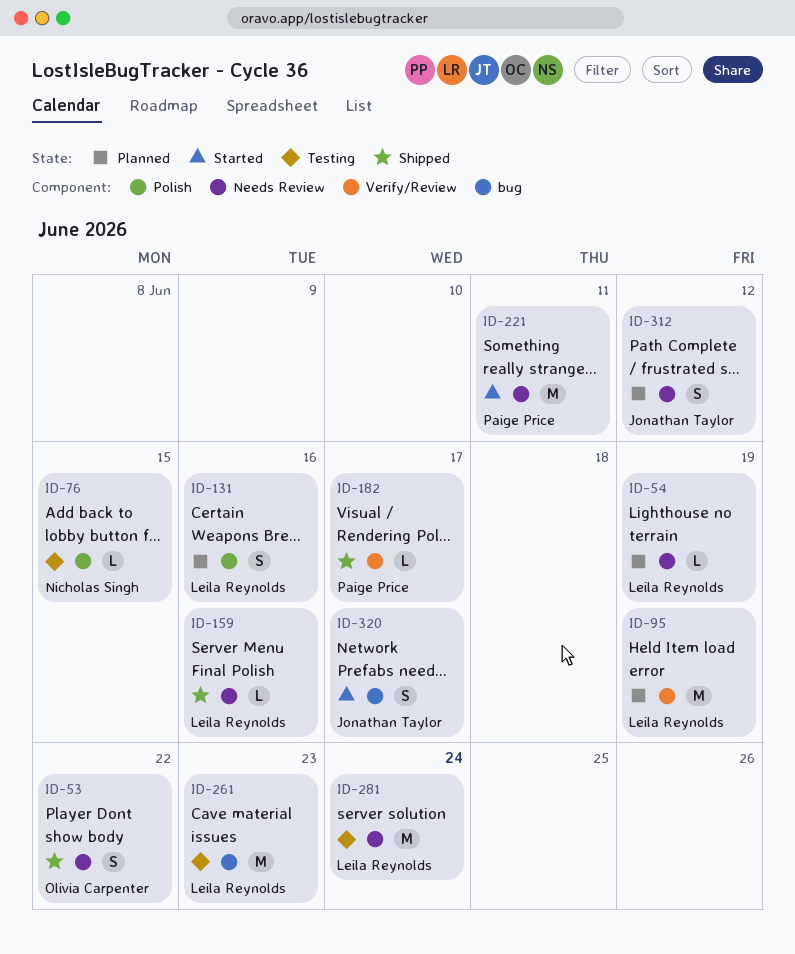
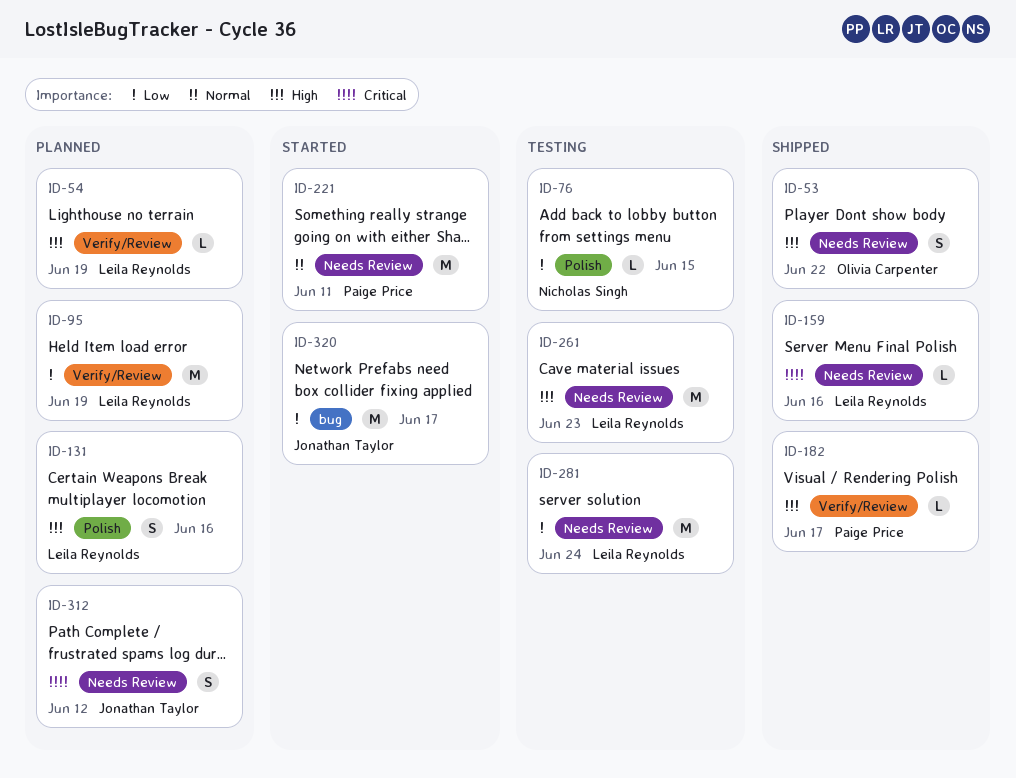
ID-54, label: Needs Review -> Verify/Review
ID-261, label: bug -> Needs Review
ID-320, estimate: S -> M

